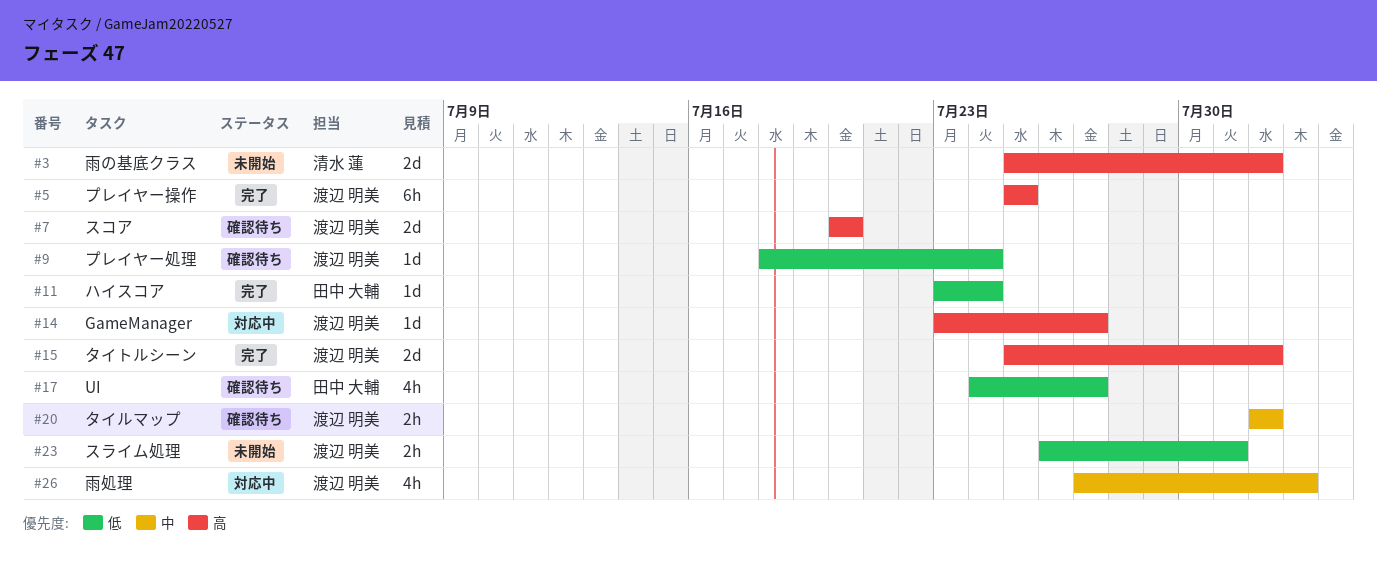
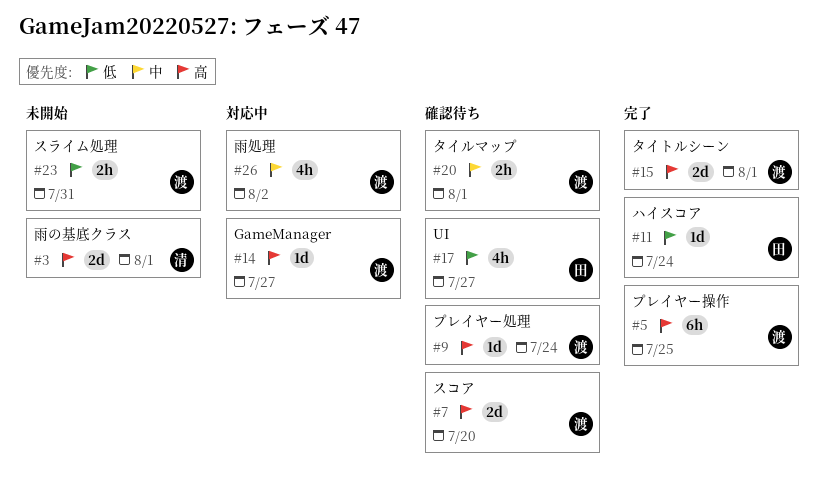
#9, priority: 低 -> 高

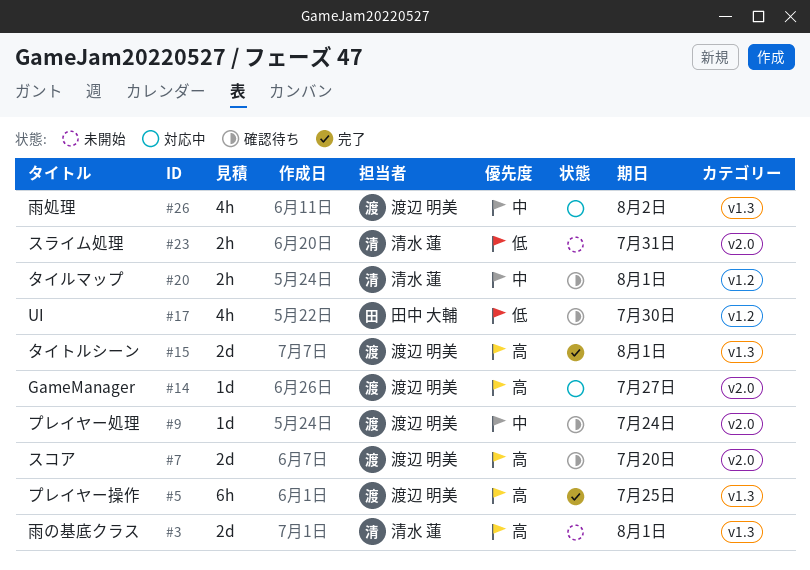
#9, priority: 高 -> 中
#11: present -> none
#17, due: Jul 27 -> Jul 30
#20, owner: 渡辺 明美 -> 清水 蓮
#23, owner: 渡辺 明美 -> 清水 蓮

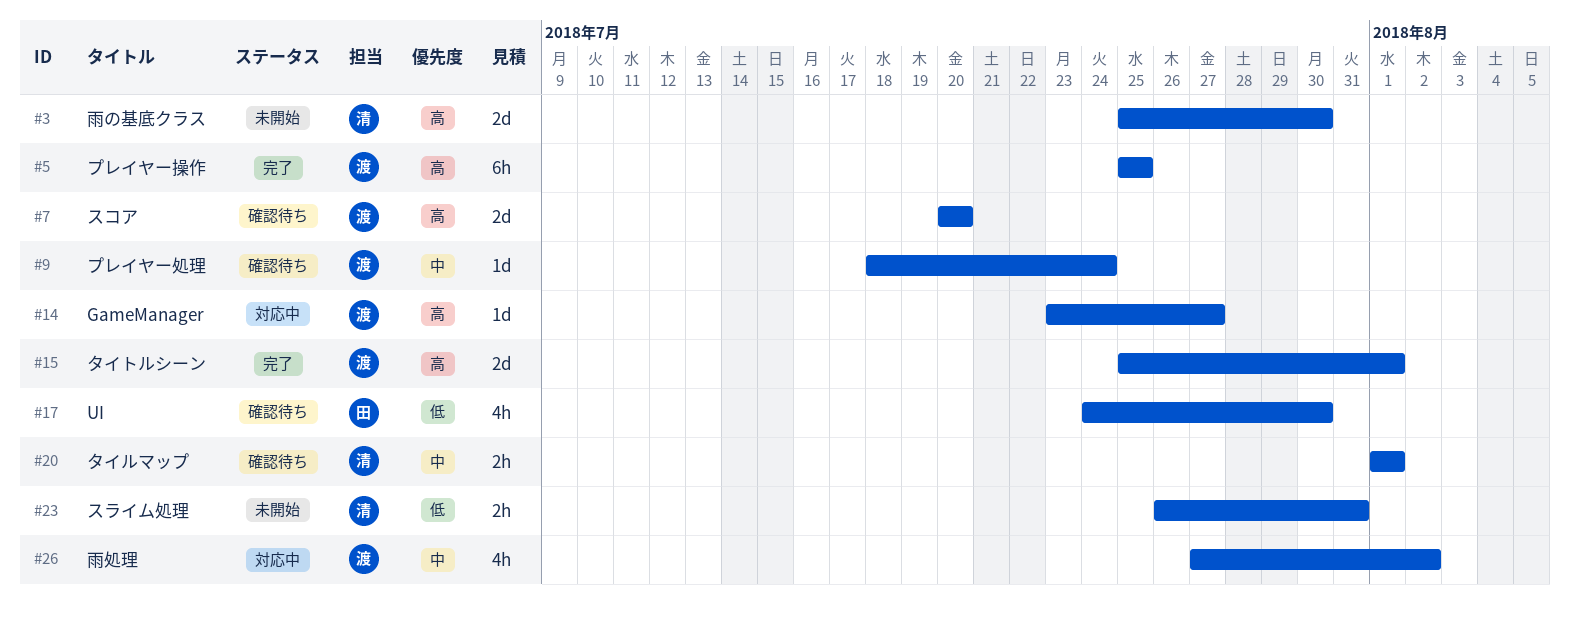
#3, due: Aug 1 -> Jul 30

